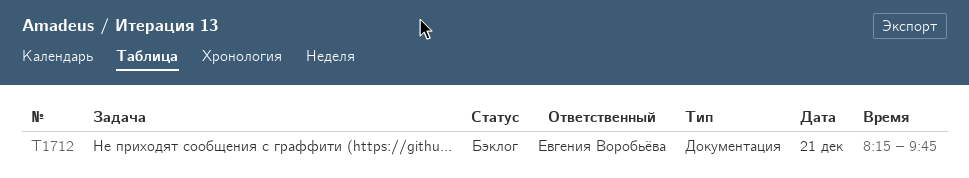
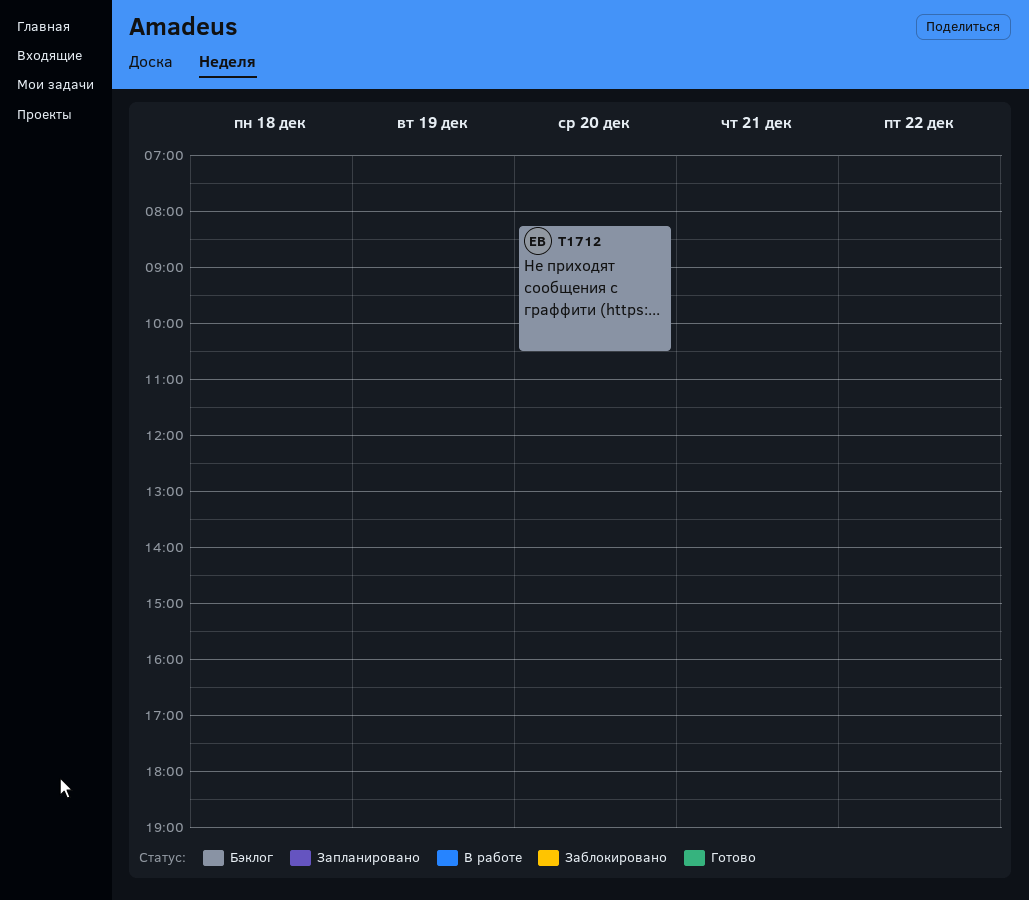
T1712, day: Dec 21 -> Dec 20
T1712, ends: 09:45 -> 10:30

